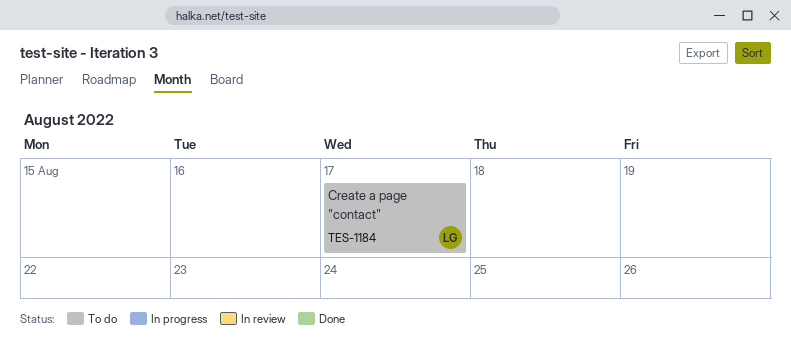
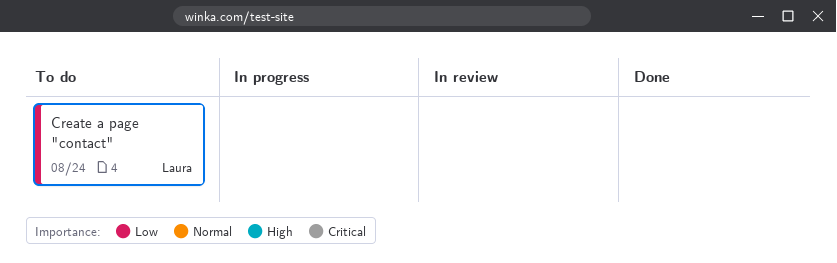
Create a page "contact", due: Aug 17 -> Aug 24

